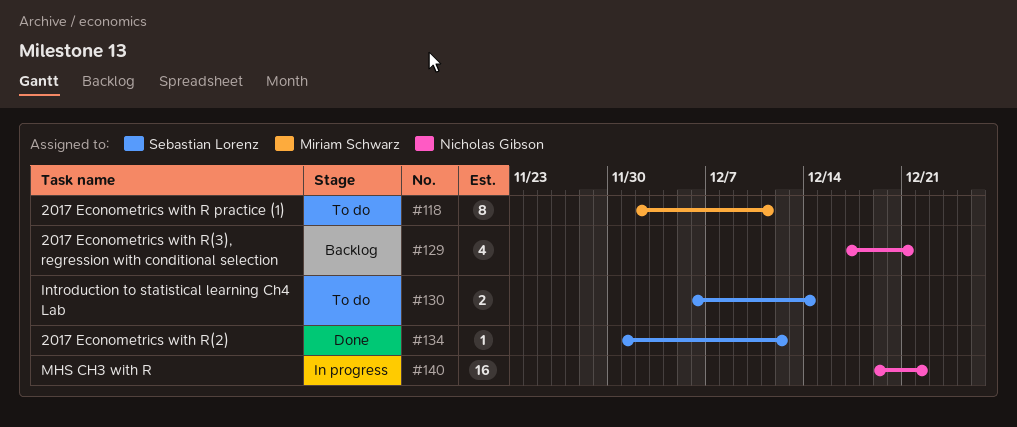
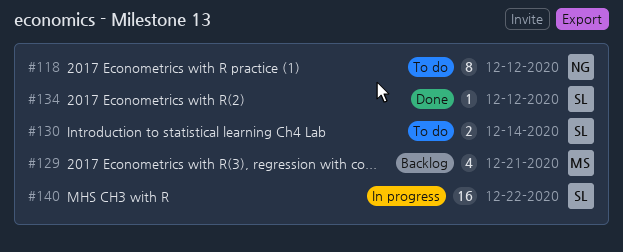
#118, owner: Miriam Schwarz -> Nicholas Gibson
#118, due: Dec 11 -> Dec 12
#129, owner: Nicholas Gibson -> Miriam Schwarz
#140, owner: Nicholas Gibson -> Sebastian Lorenz

